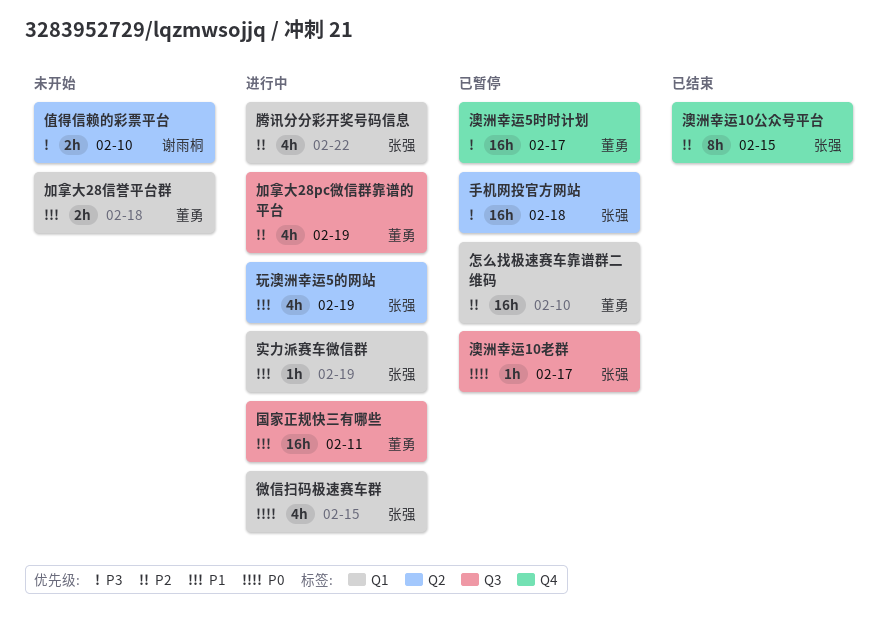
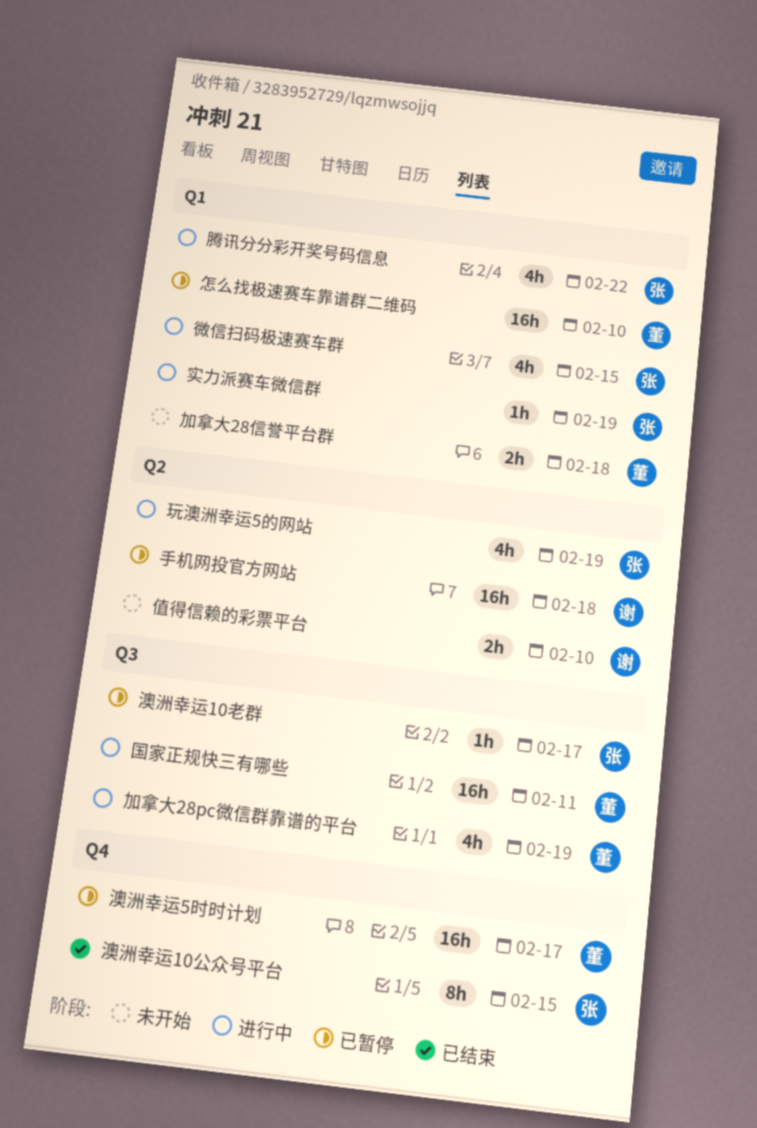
手机网投官方网站, owner: 张强 -> 谢雨桐

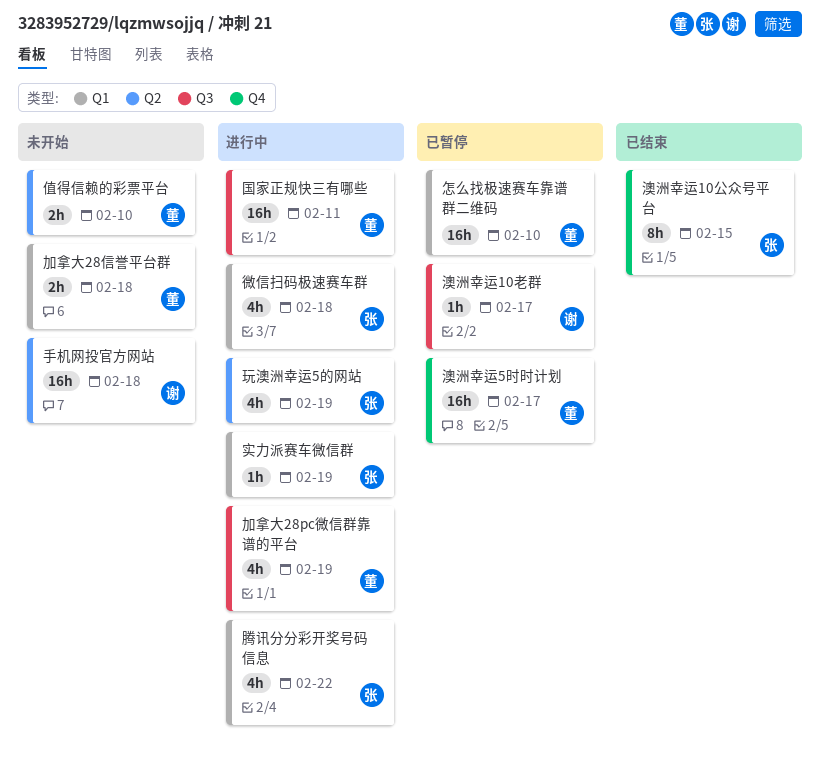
值得信赖的彩票平台, owner: 谢 -> 董
微信扫码极速赛车群, due: Feb 15 -> Feb 18
手机网投官方网站, status: 已暂停 -> 未开始
澳洲幸运10老群, owner: 张 -> 谢

